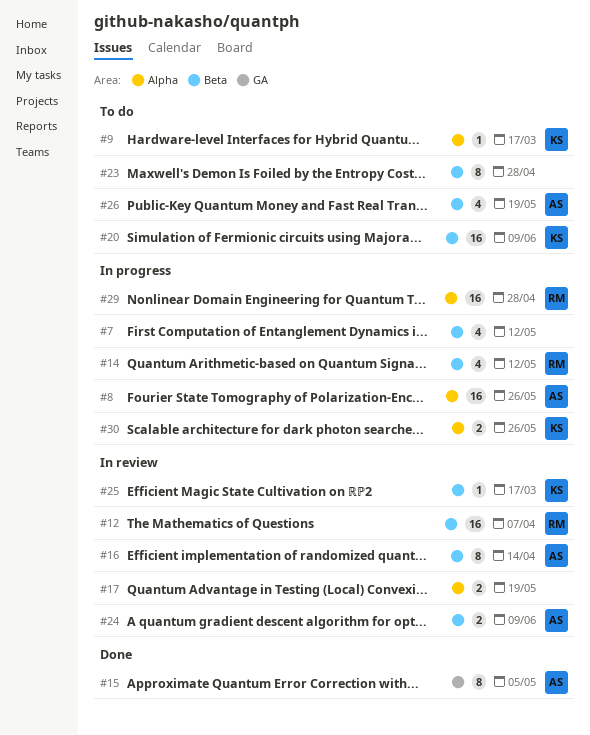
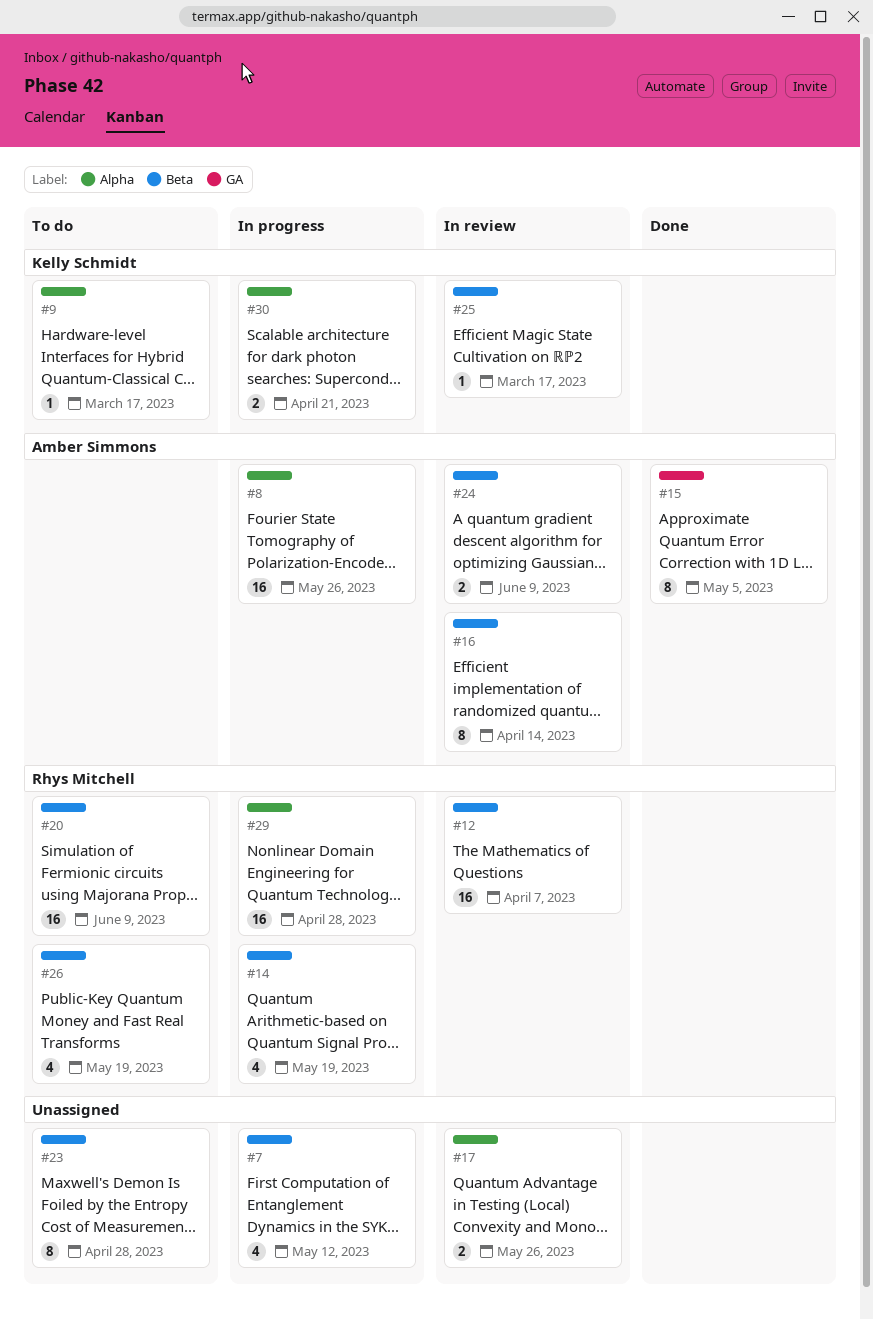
#14, due: May 12 -> May 19
#17, due: May 19 -> May 26
#20, owner: Kelly Schmidt -> Rhys Mitchell
#26, owner: Amber Simmons -> Rhys Mitchell
#30, due: May 26 -> Apr 21

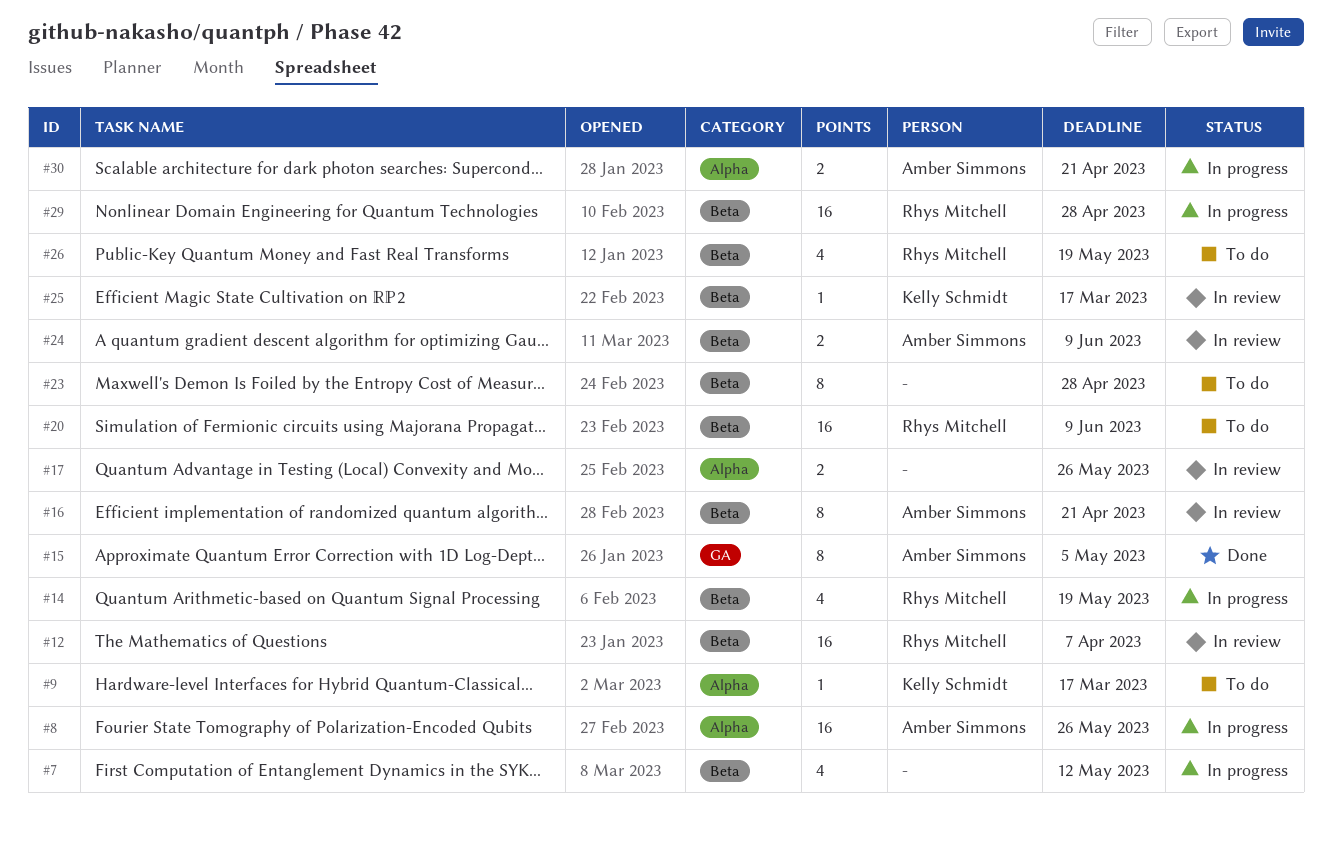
#16, due: Apr 14 -> Apr 21
#29, label: Alpha -> Beta
#30, owner: Kelly Schmidt -> Amber Simmons

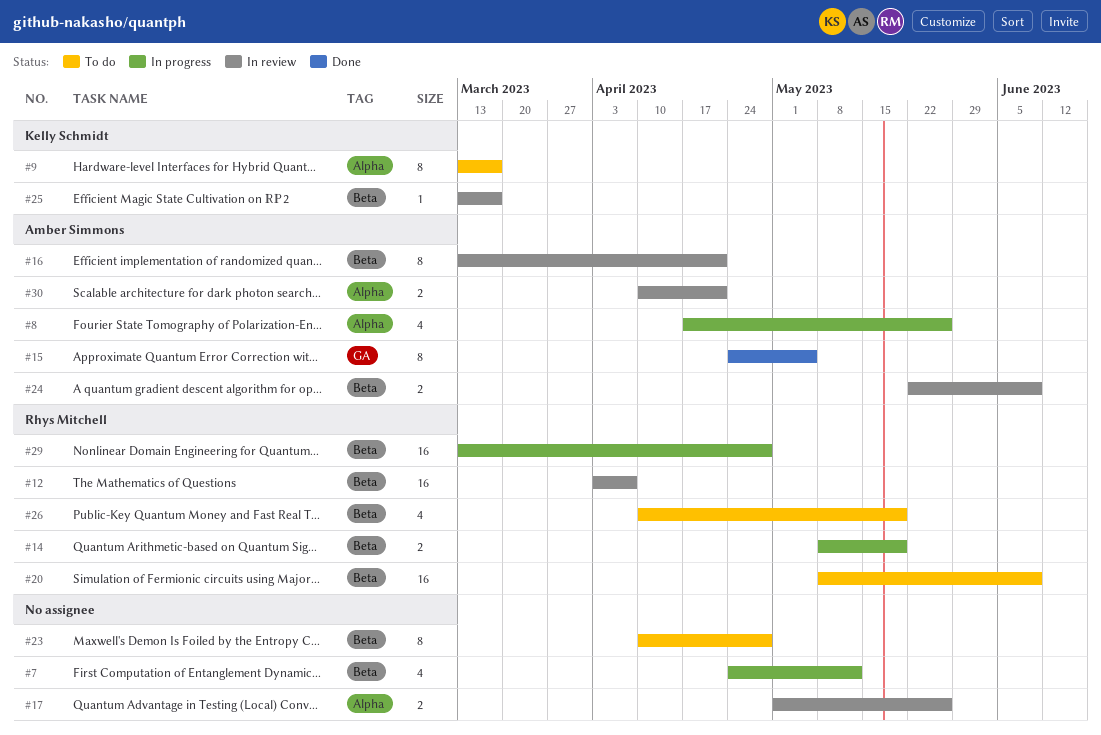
#8, estimate: 16 -> 4
#9, estimate: 1 -> 8
#14, estimate: 4 -> 2
#30, status: In progress -> In review

